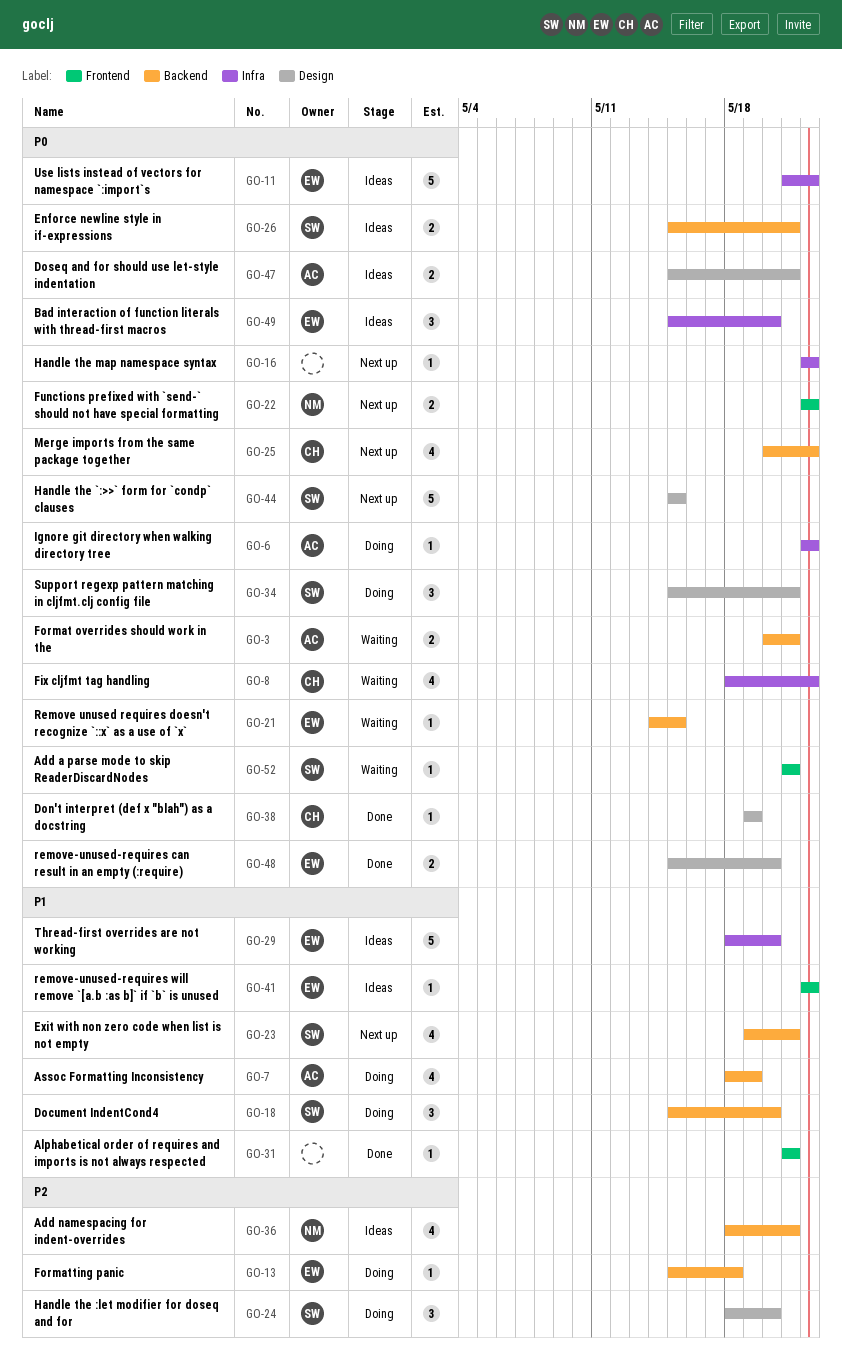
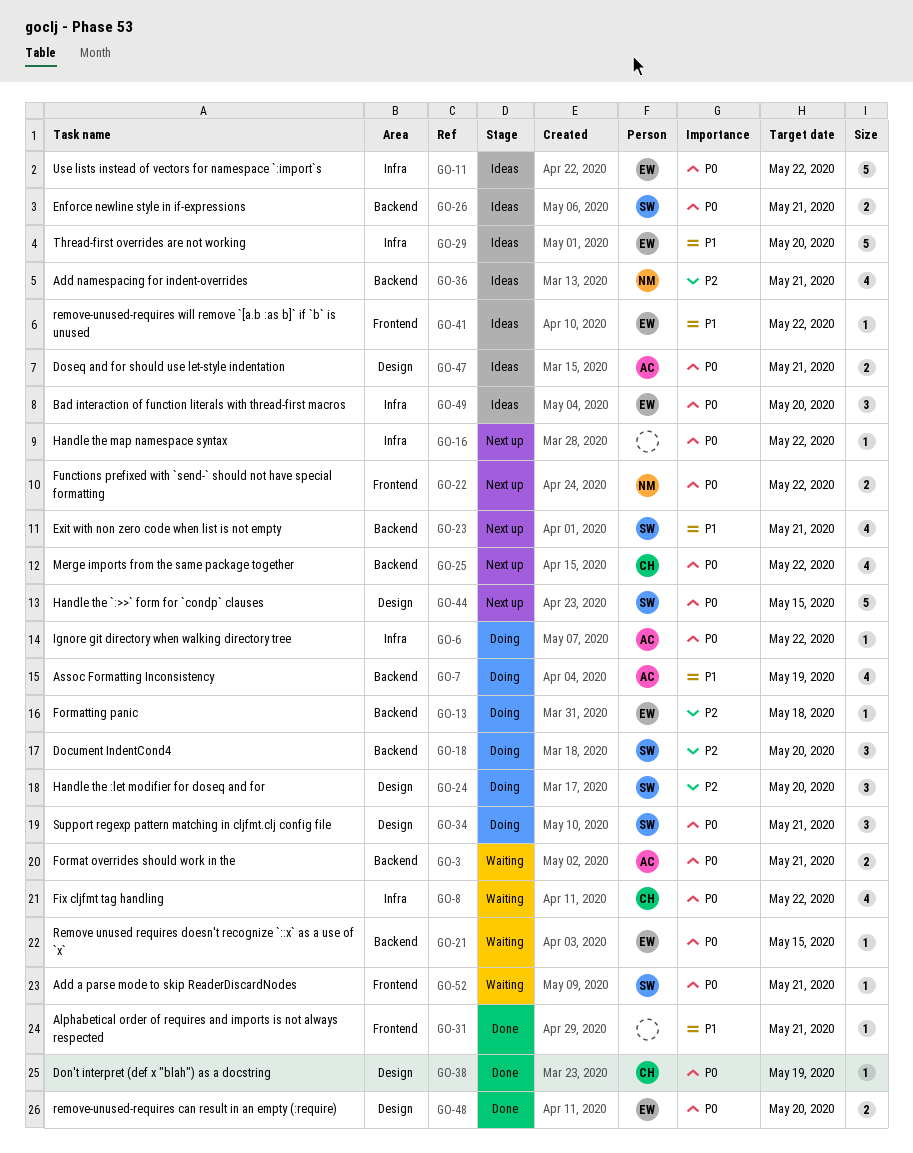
GO-18, priority: P1 -> P2

